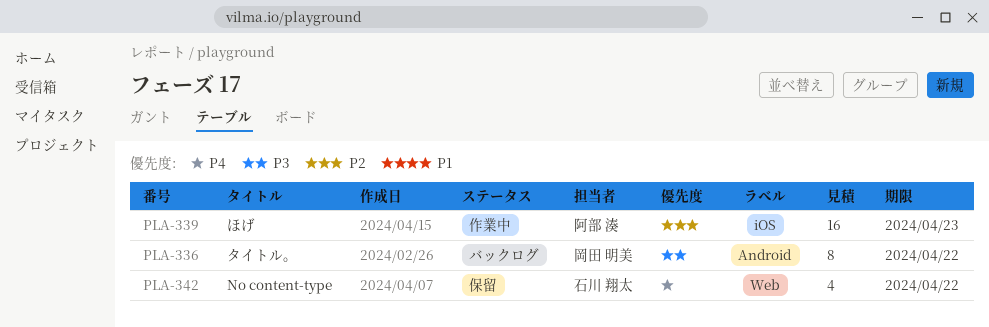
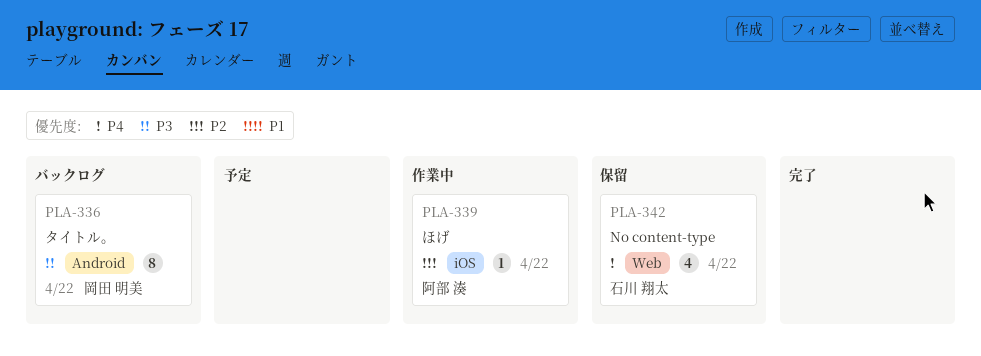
PLA-339, estimate: 16 -> 1
PLA-339, due: Apr 23 -> Apr 22

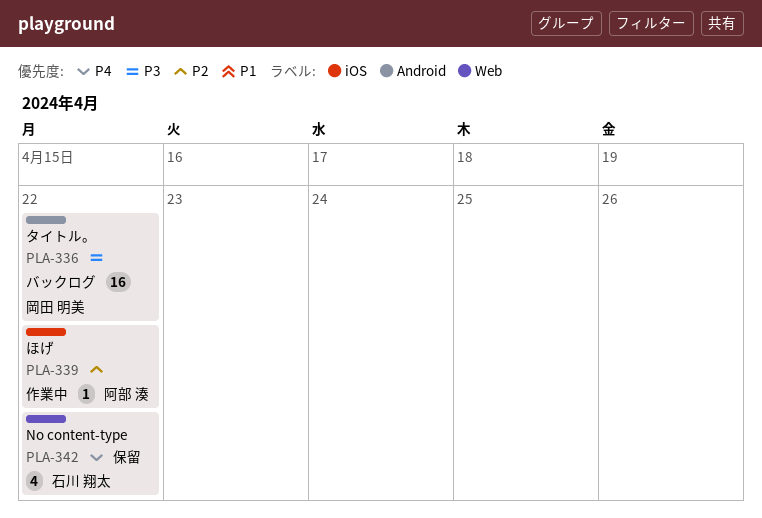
PLA-336, estimate: 8 -> 16

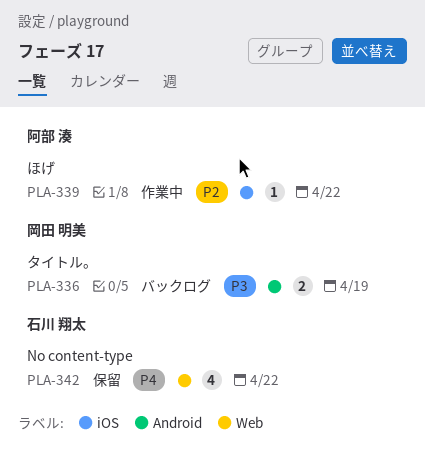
PLA-336, estimate: 16 -> 2
PLA-336, due: Apr 22 -> Apr 19

